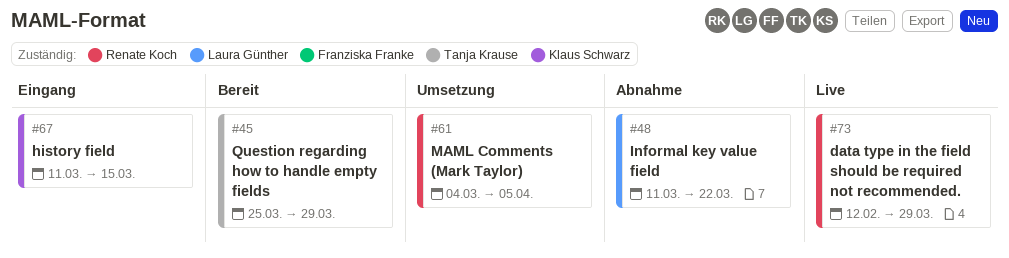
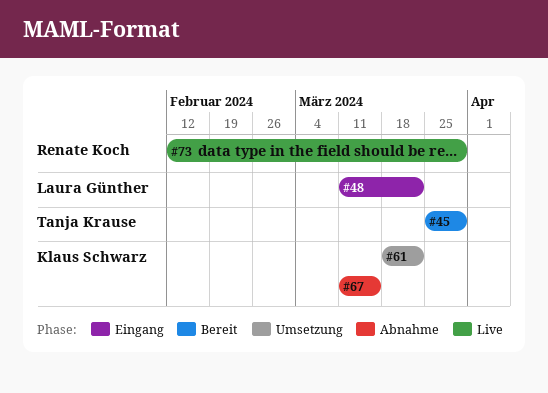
#48, status: Abnahme -> Eingang
#61, owner: Renate Koch -> Klaus Schwarz
#61, start: Mar 4 -> Mar 18
#61, due: Apr 5 -> Mar 22
#67, status: Eingang -> Abnahme

